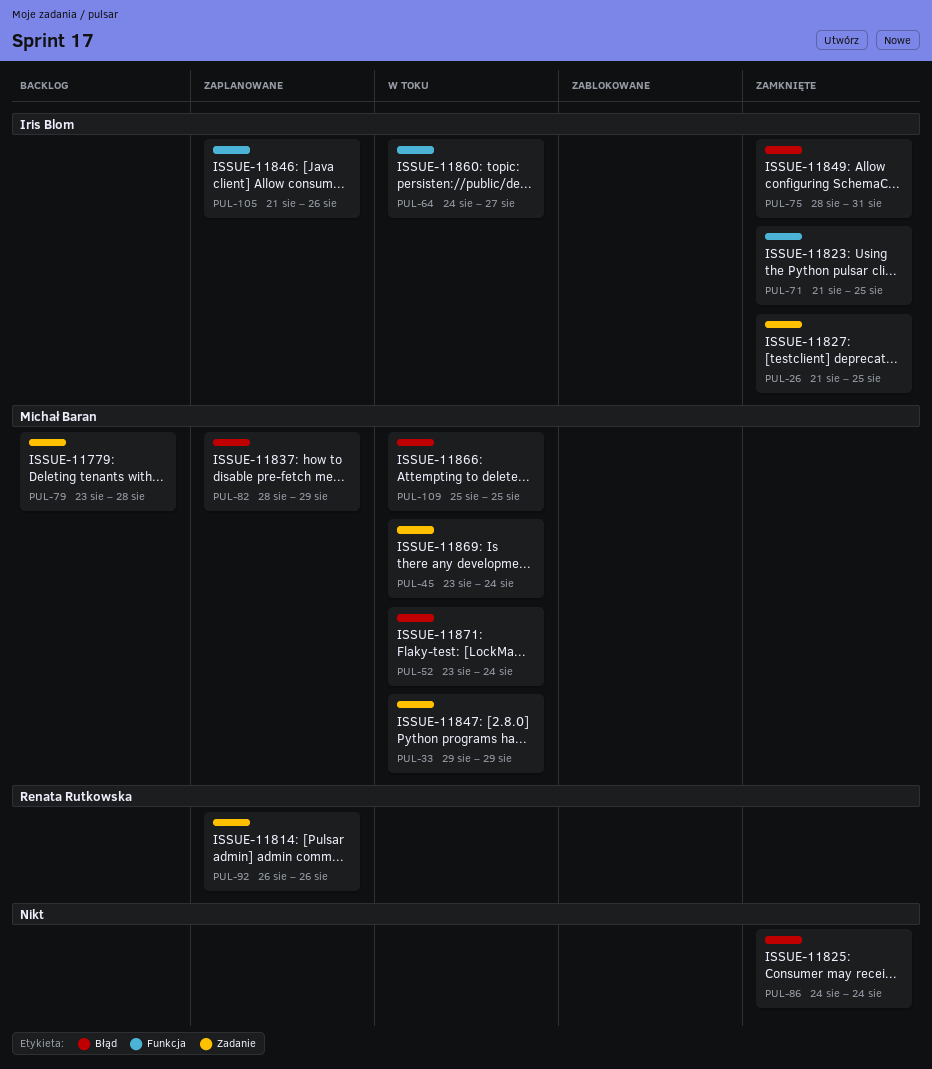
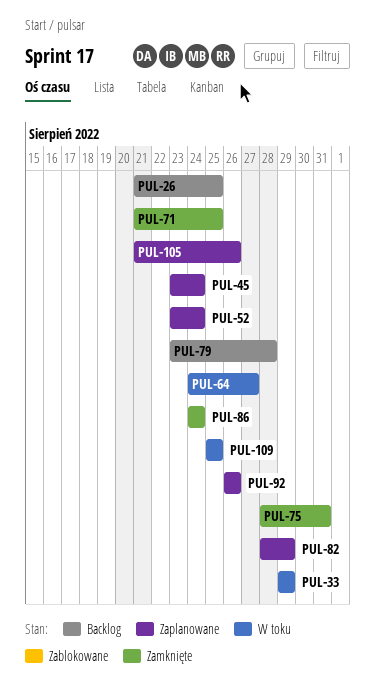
PUL-26, status: Zamknięte -> Backlog
PUL-45, status: W toku -> Zaplanowane
PUL-52, status: W toku -> Zaplanowane

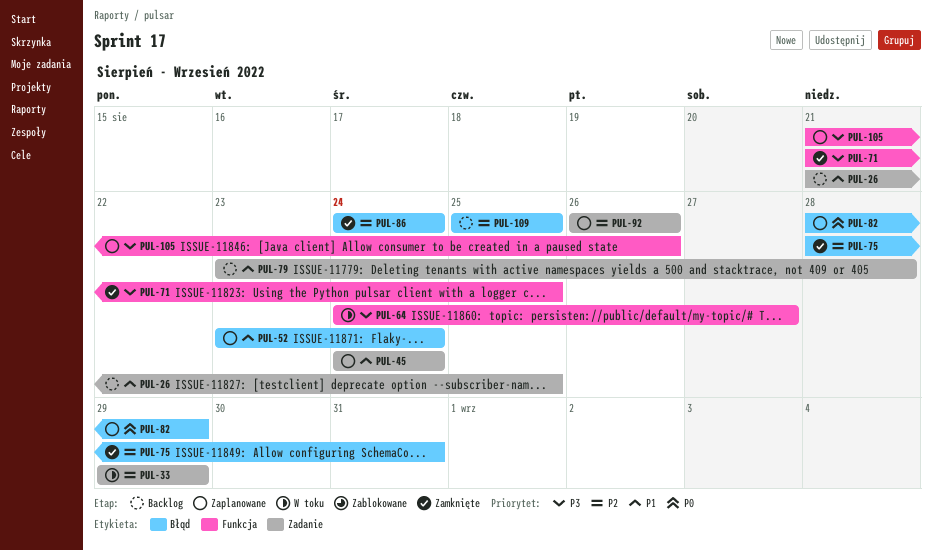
PUL-45, start: Aug 23 -> Aug 24
PUL-109, status: W toku -> Backlog

